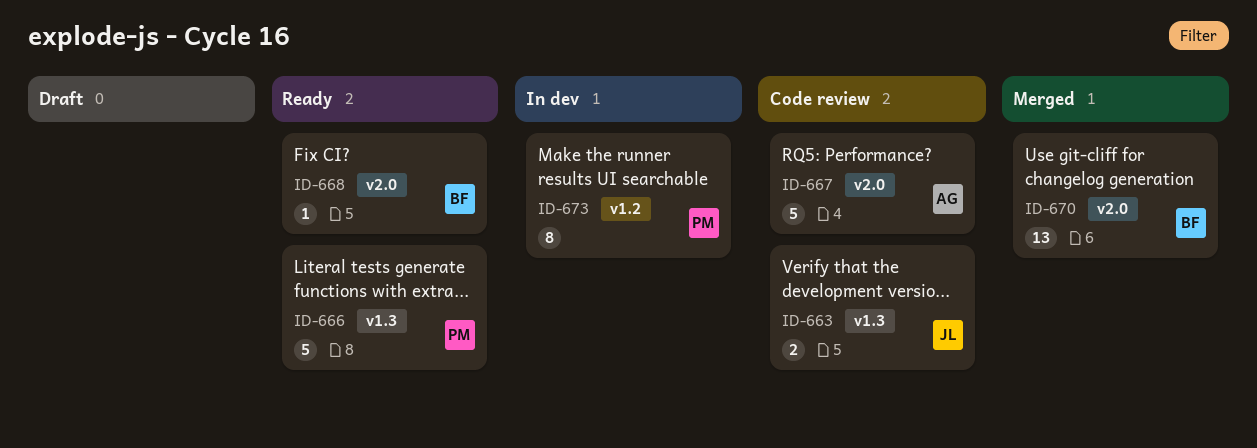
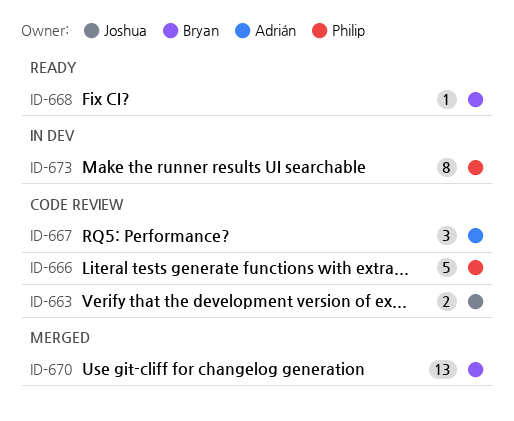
ID-666, status: Ready -> Code review
ID-667, estimate: 5 -> 3

